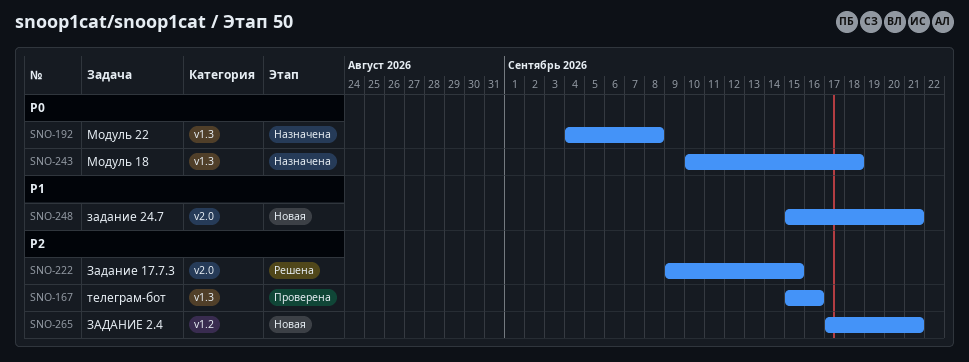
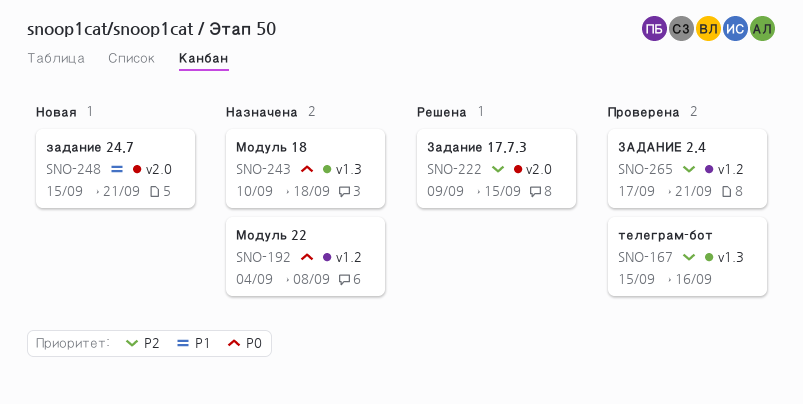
SNO-192, label: v1.3 -> v1.2
SNO-265, status: Новая -> Проверена

